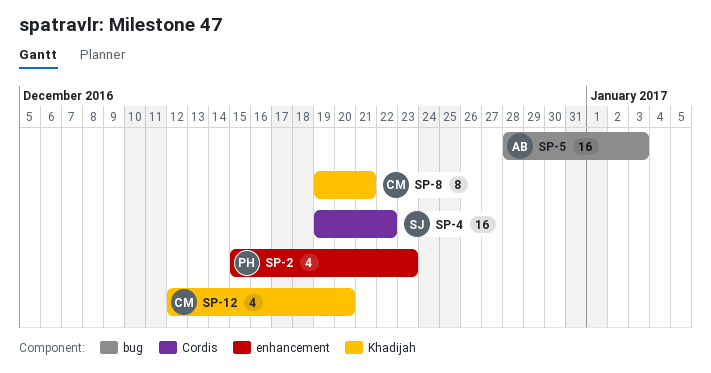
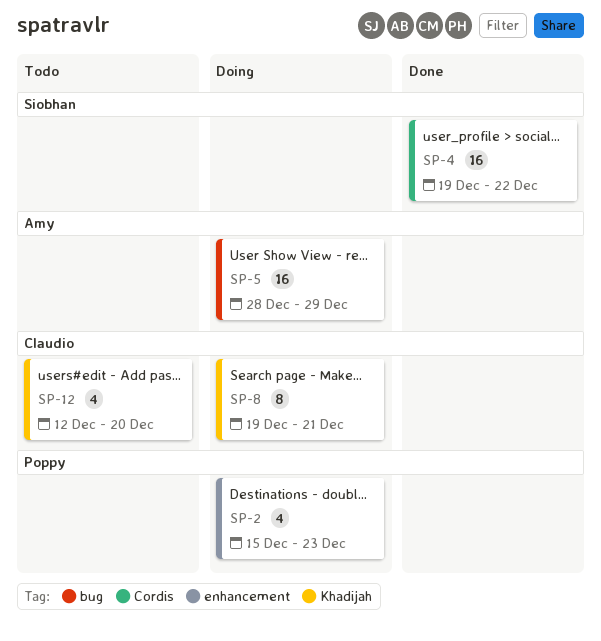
SP-5, due: Jan 3 -> Dec 29

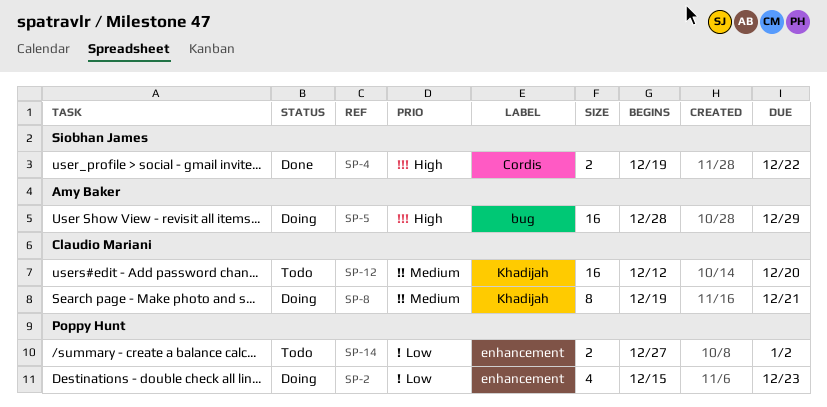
SP-4, estimate: 16 -> 2
SP-12, estimate: 4 -> 16
SP-14: none -> present

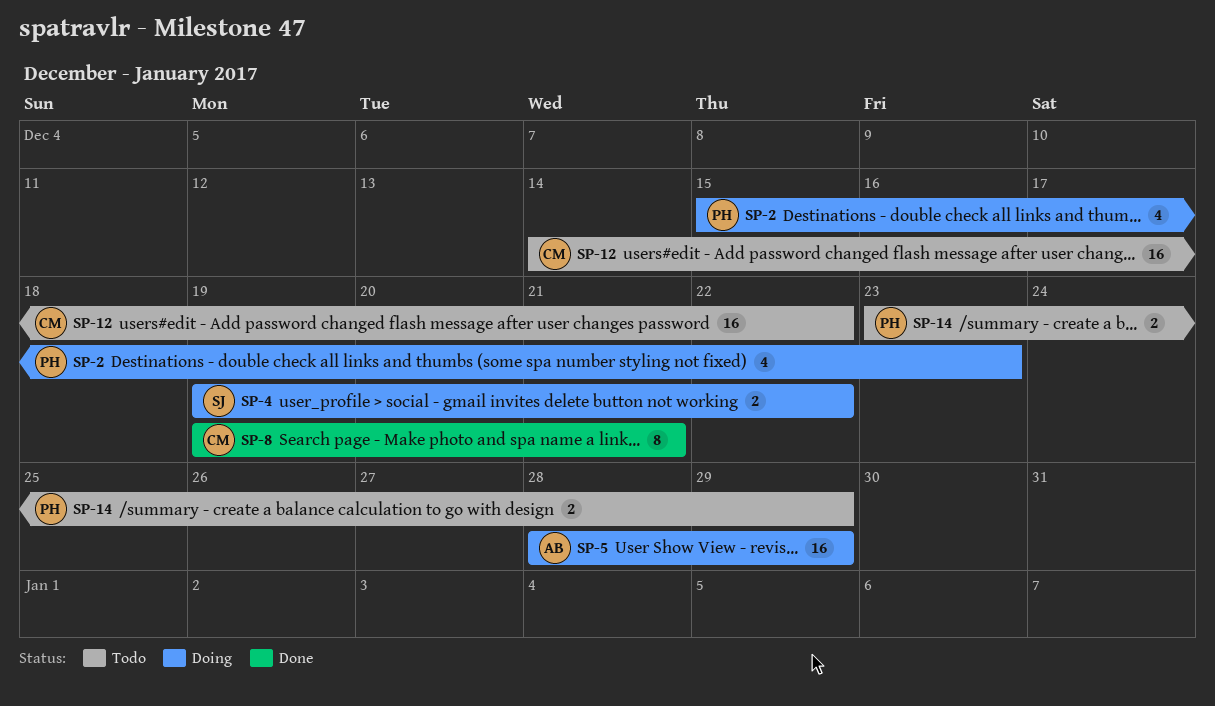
SP-4, status: Done -> Doing
SP-8, status: Doing -> Done
SP-12, start: Dec 12 -> Dec 14
SP-12, due: Dec 20 -> Dec 22
SP-14, start: Dec 27 -> Dec 23
SP-14, due: Jan 2 -> Dec 29

